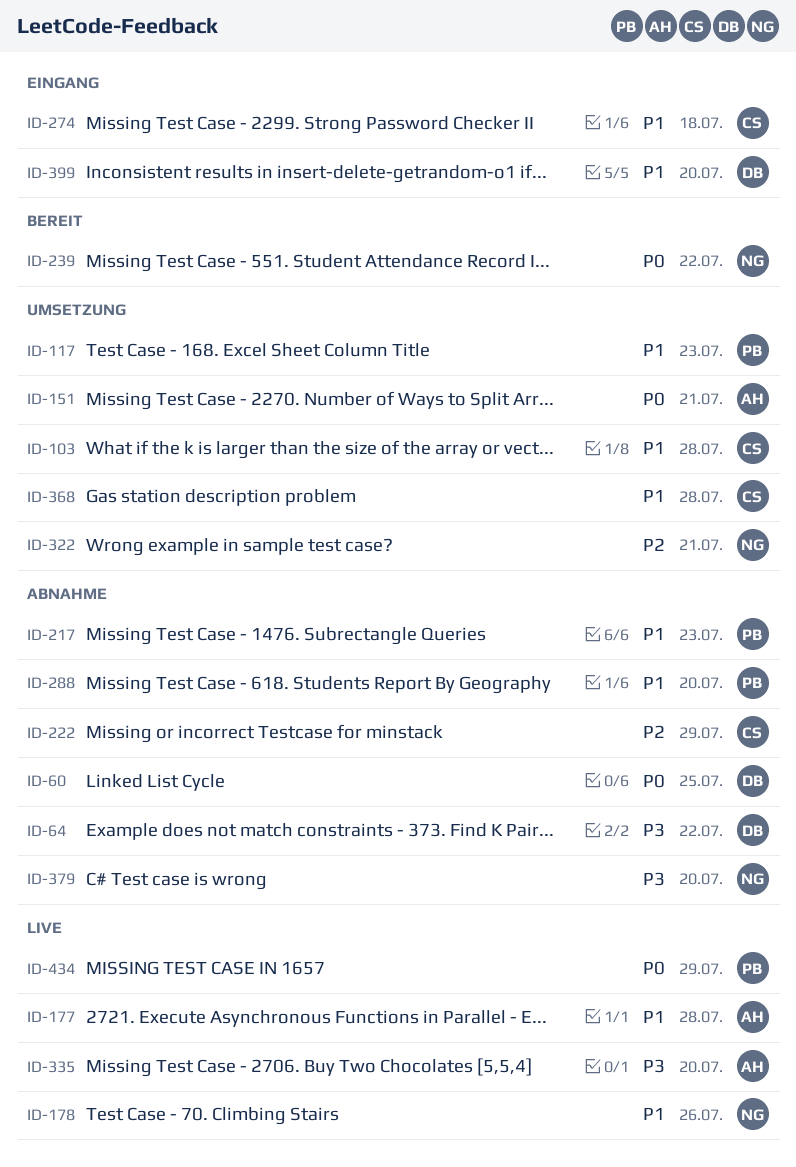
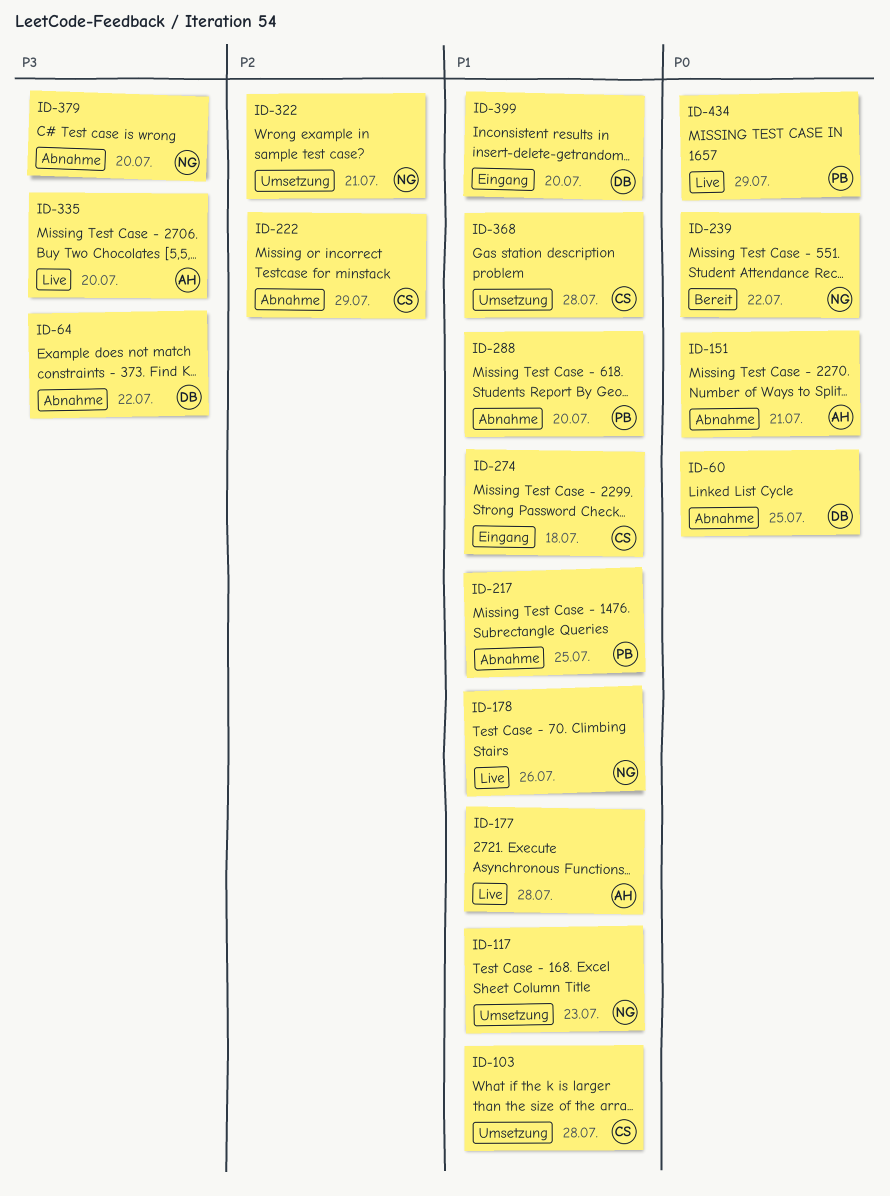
ID-117, owner: PB -> NG
ID-151, status: Umsetzung -> Abnahme
ID-217, due: Jul 23 -> Jul 25

